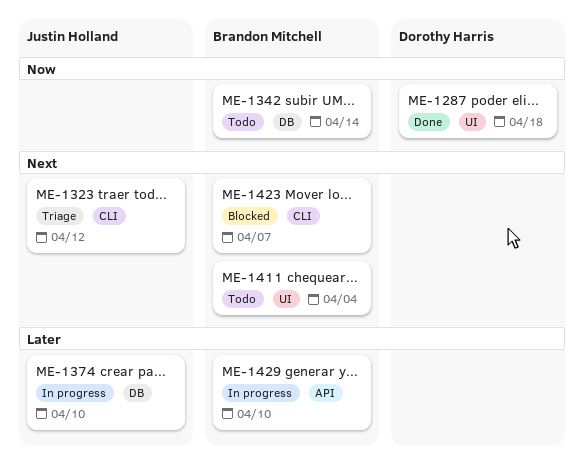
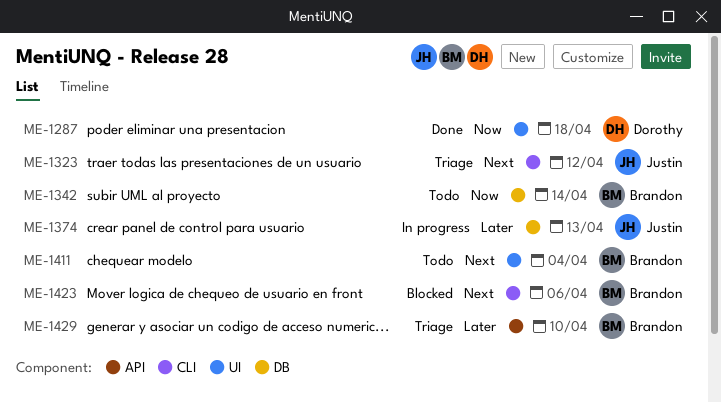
ME-1374, due: Apr 10 -> Apr 13
ME-1423, due: Apr 7 -> Apr 6
ME-1429, status: In progress -> Triage

